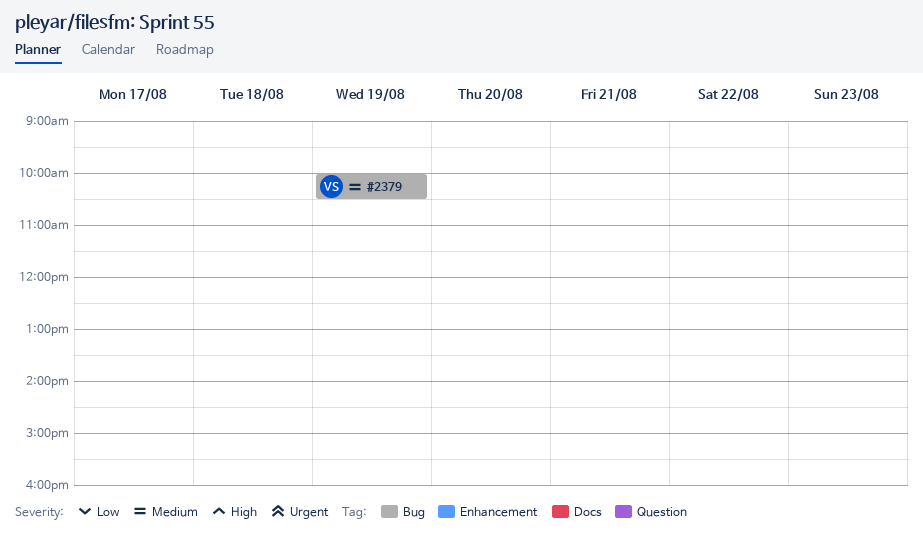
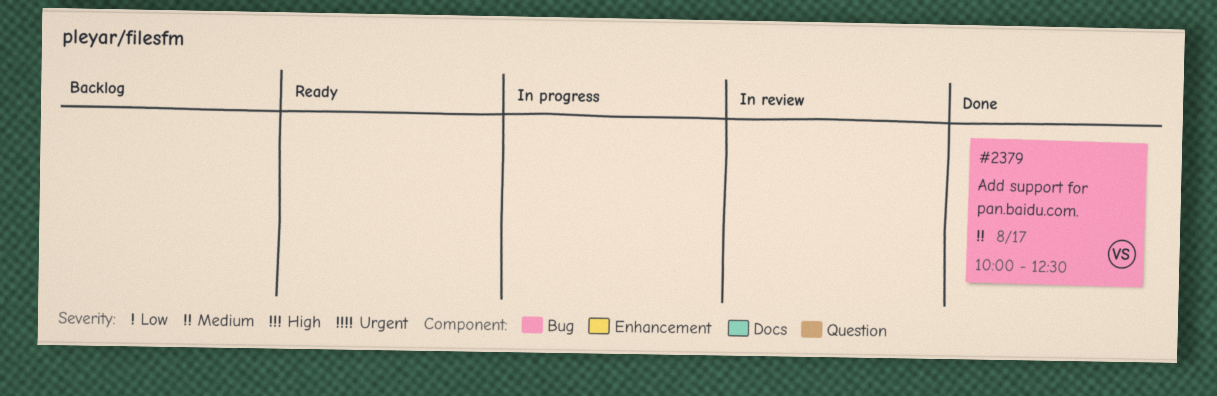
#2379, day: Aug 19 -> Aug 17
#2379, ends: 10:30 -> 12:30

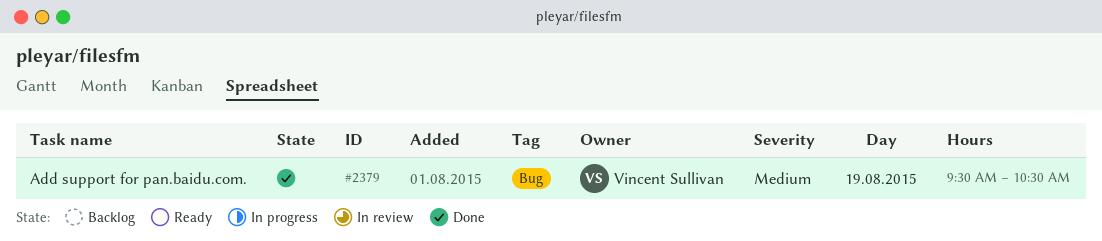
#2379, day: Aug 17 -> Aug 19
#2379, begins: 10:00 -> 09:30
#2379, ends: 12:30 -> 10:30

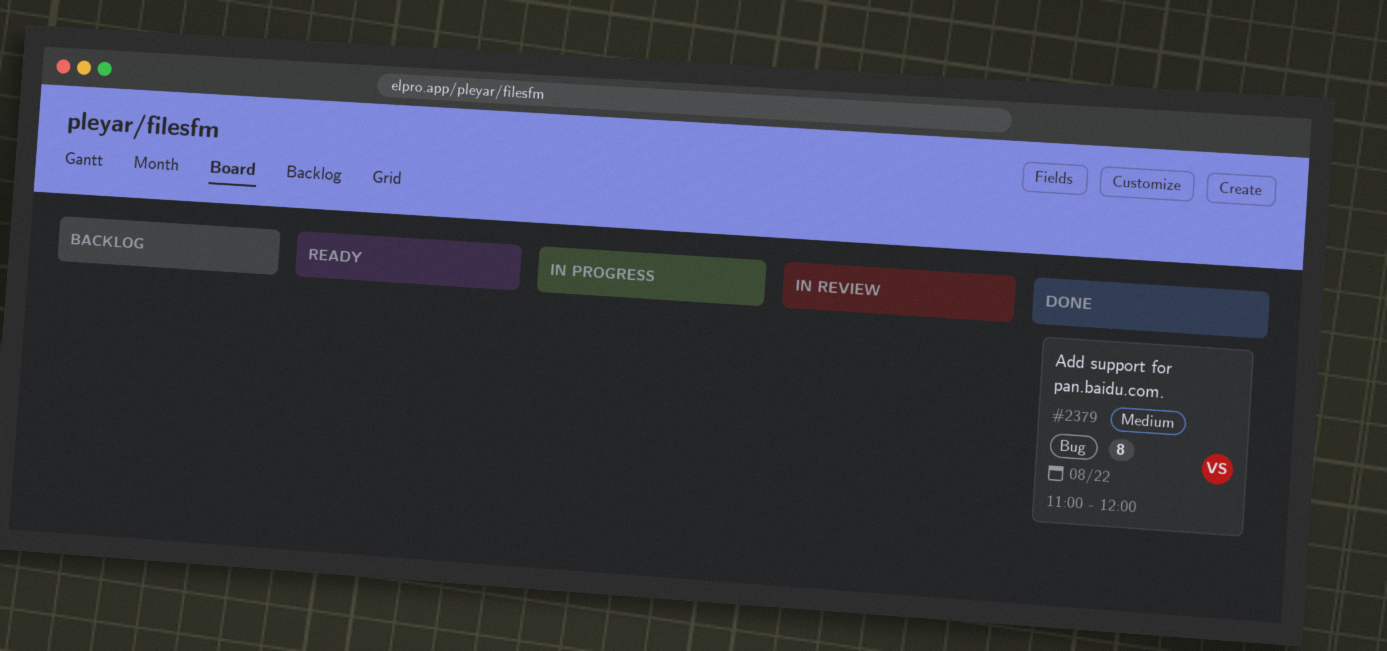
#2379, day: Aug 19 -> Aug 22
#2379, begins: 09:30 -> 11:00
#2379, ends: 10:30 -> 12:00

